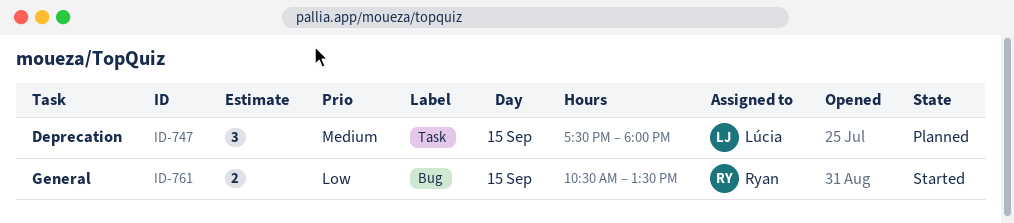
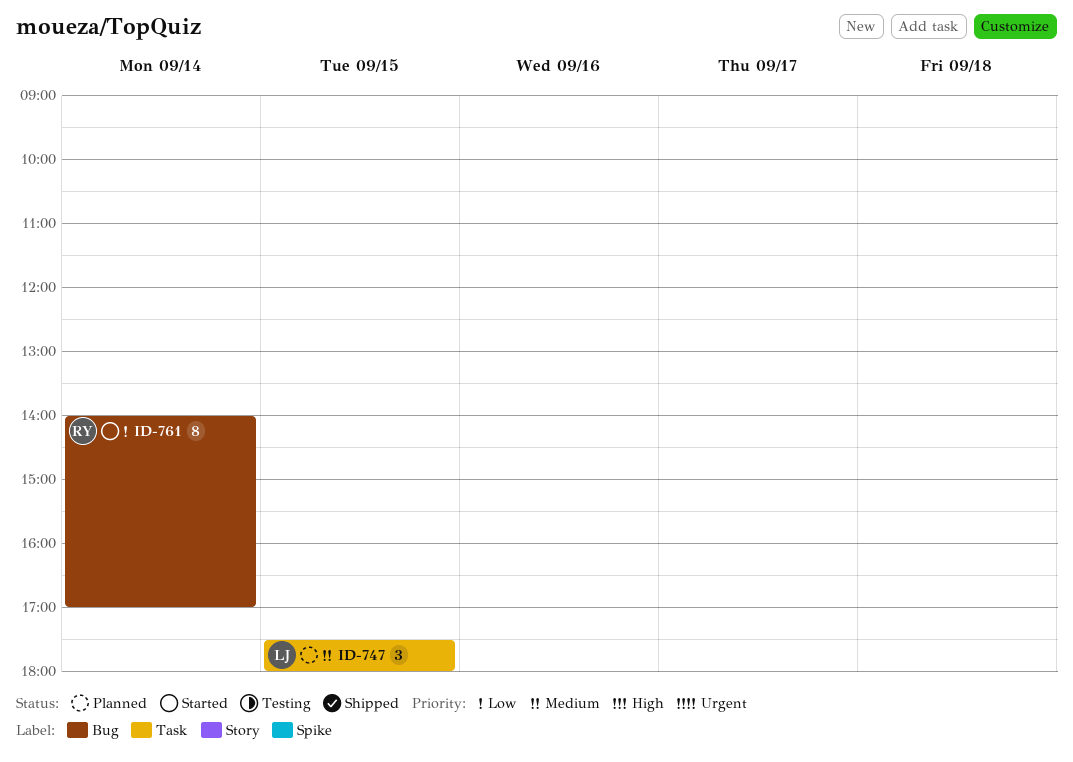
ID-761, estimate: 2 -> 8
ID-761, day: Sep 15 -> Sep 14
ID-761, begins: 10:30 -> 14:00
ID-761, ends: 13:30 -> 17:00

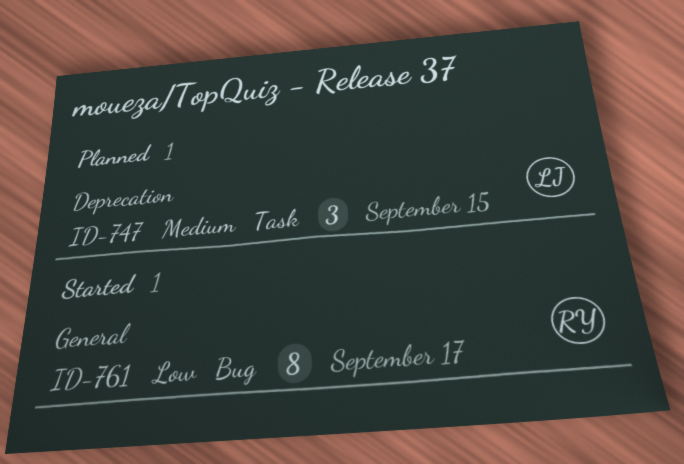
ID-761, day: Sep 14 -> Sep 17

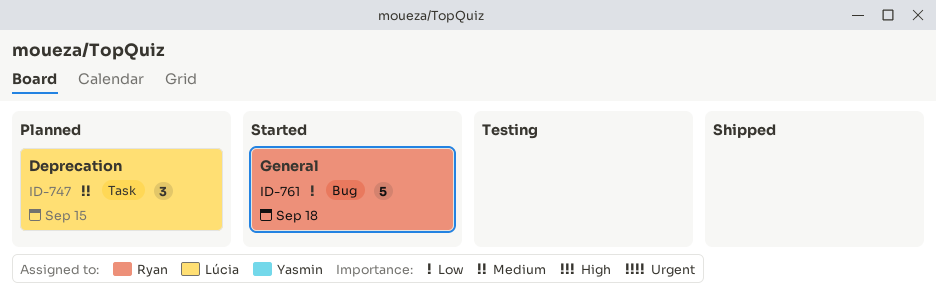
ID-761, estimate: 8 -> 5
ID-761, day: Sep 17 -> Sep 18

